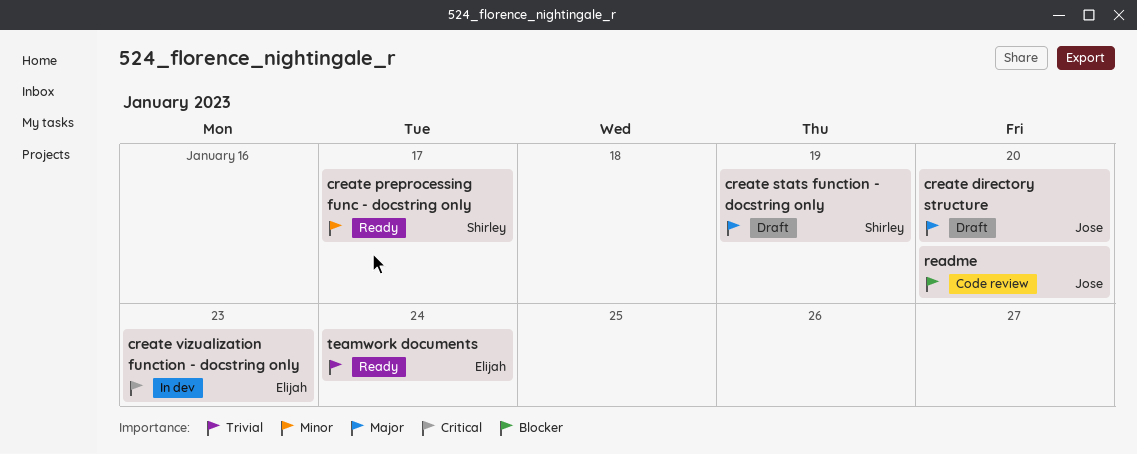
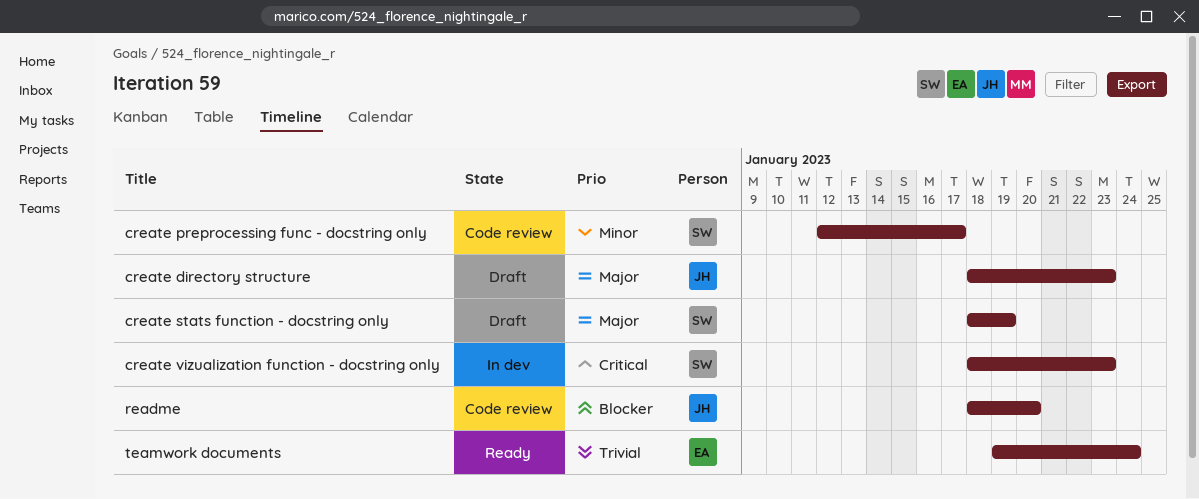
create directory structure, due: Jan 20 -> Jan 23
create preprocessing func - docstring only, status: Ready -> Code review
create vizualization function - docstring only, owner: Elijah -> Shirley

